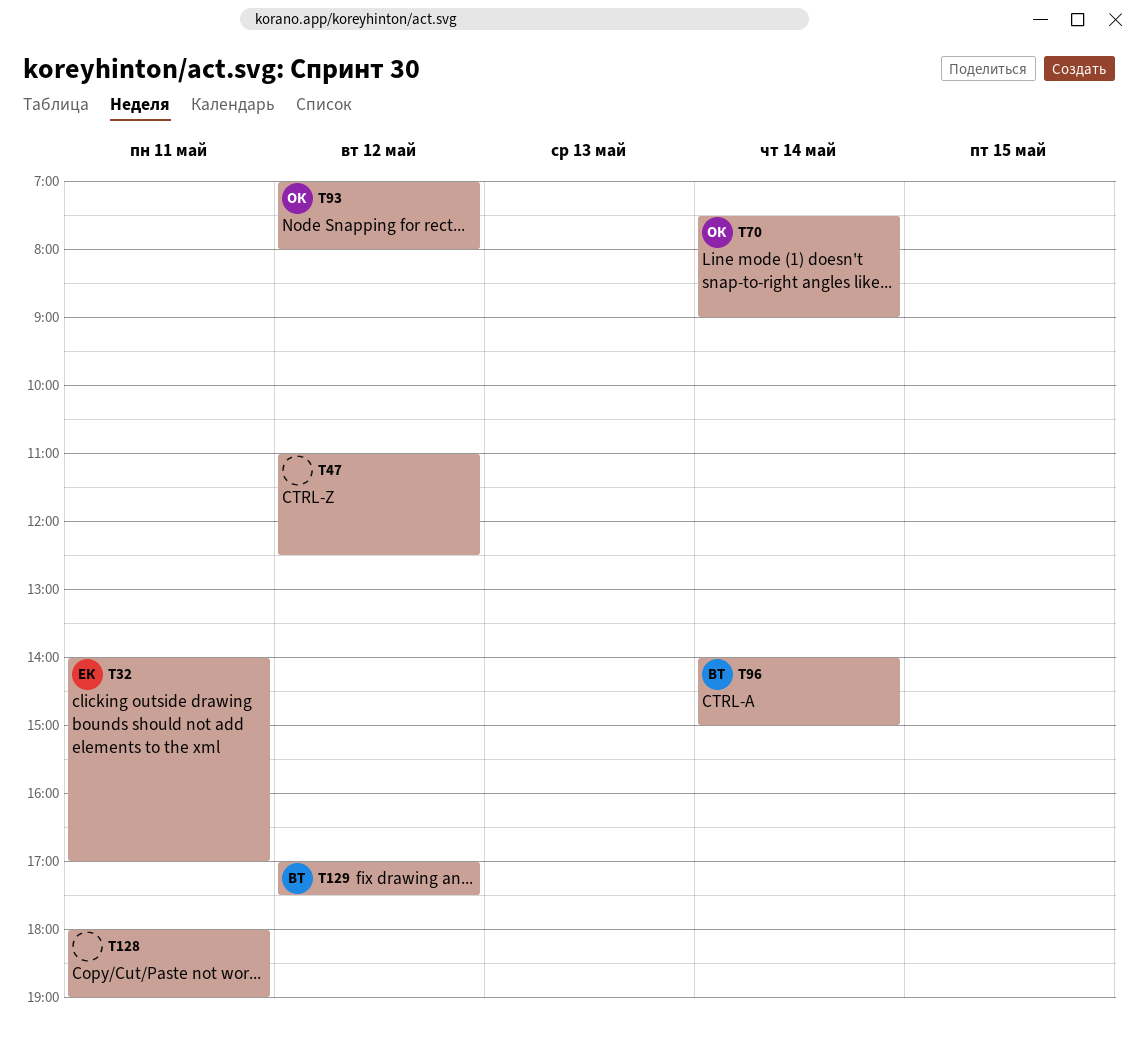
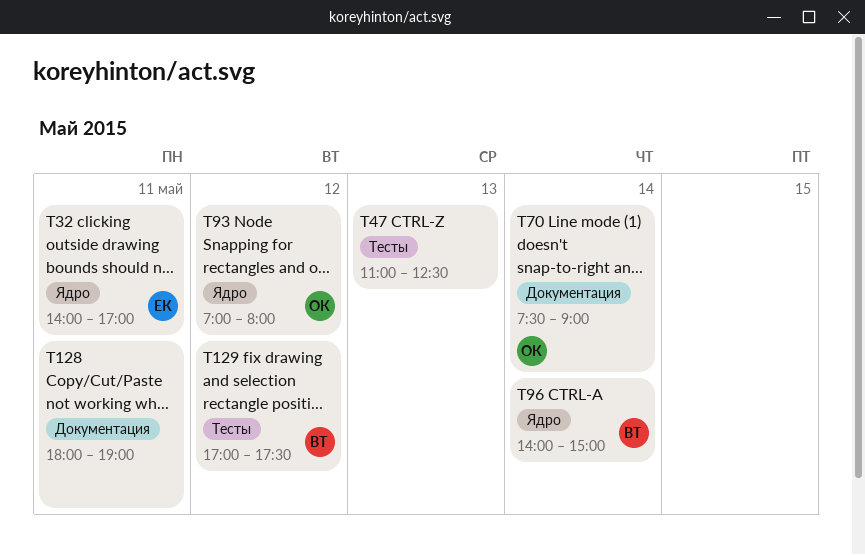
T47, day: May 12 -> May 13

